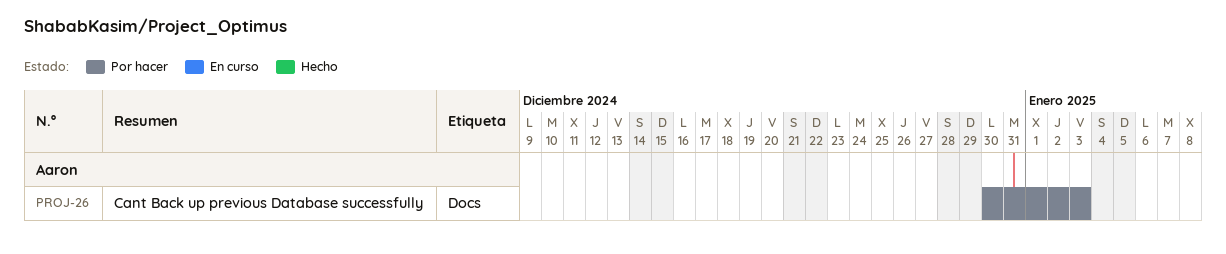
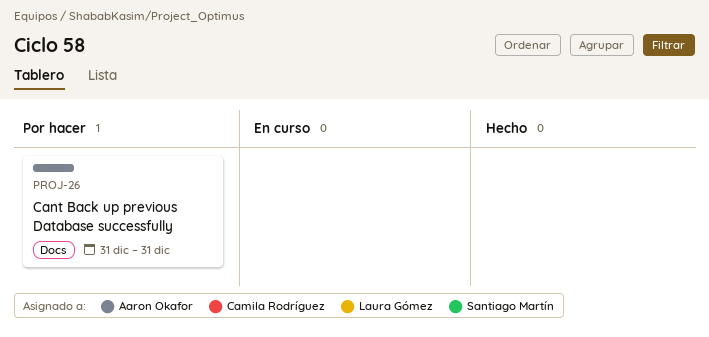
PROJ-26, start: Dec 30 -> Dec 31
PROJ-26, due: Jan 3 -> Dec 31

